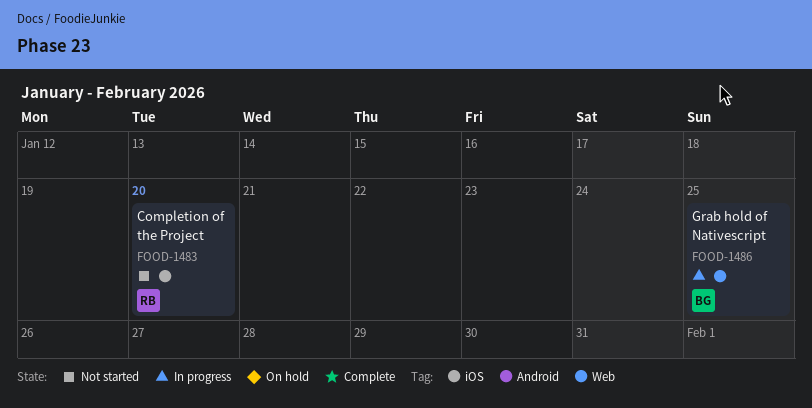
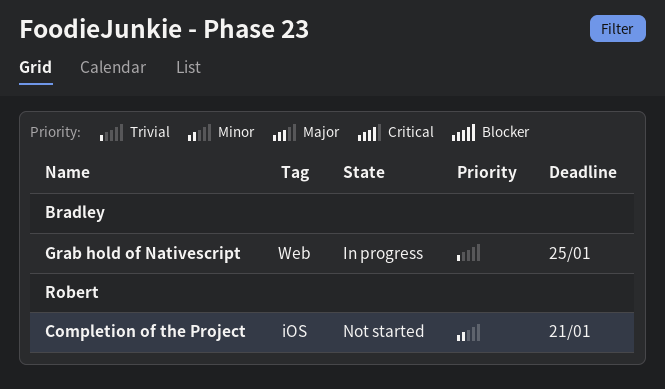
Completion of the Project, due: Jan 20 -> Jan 21

